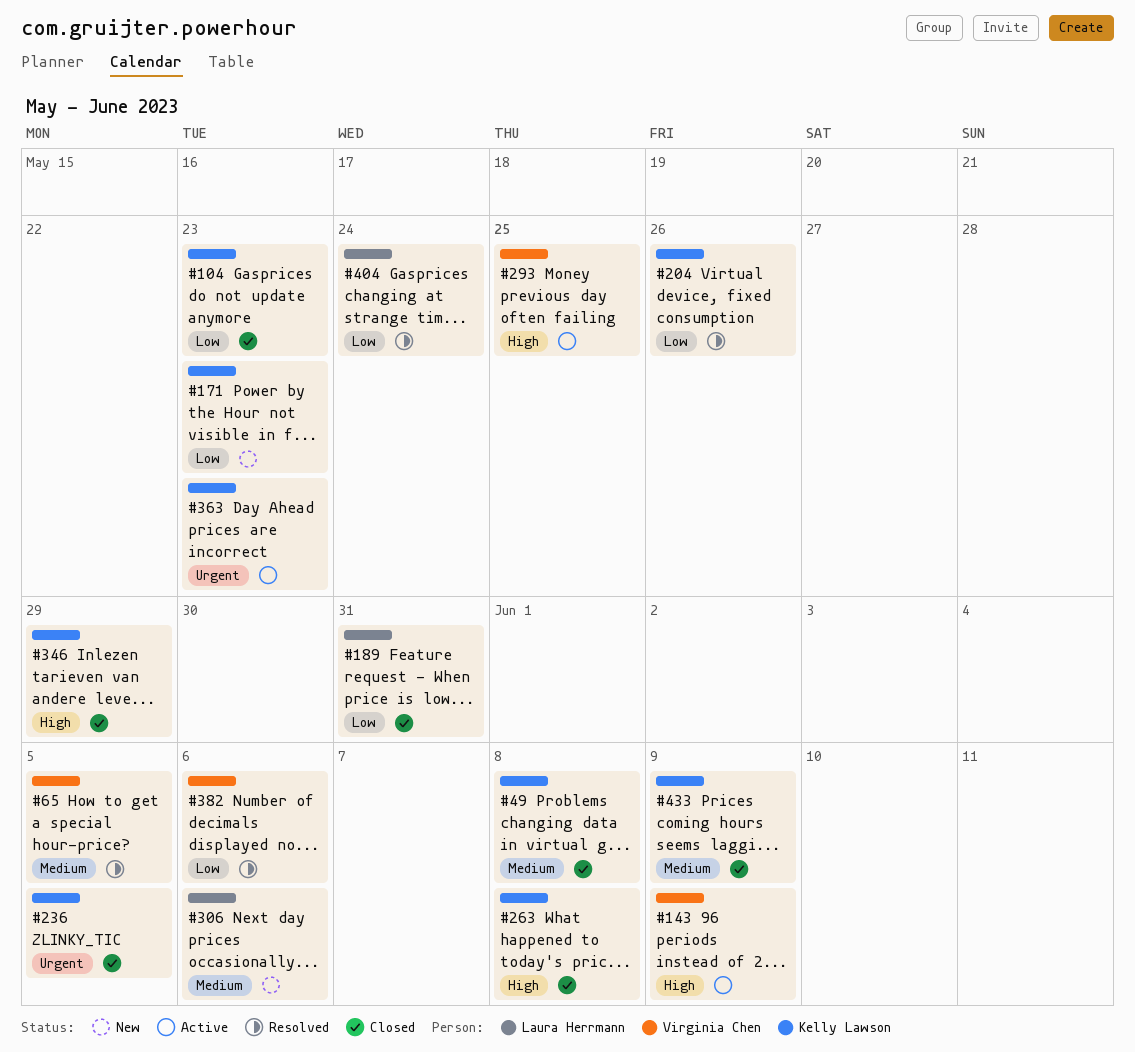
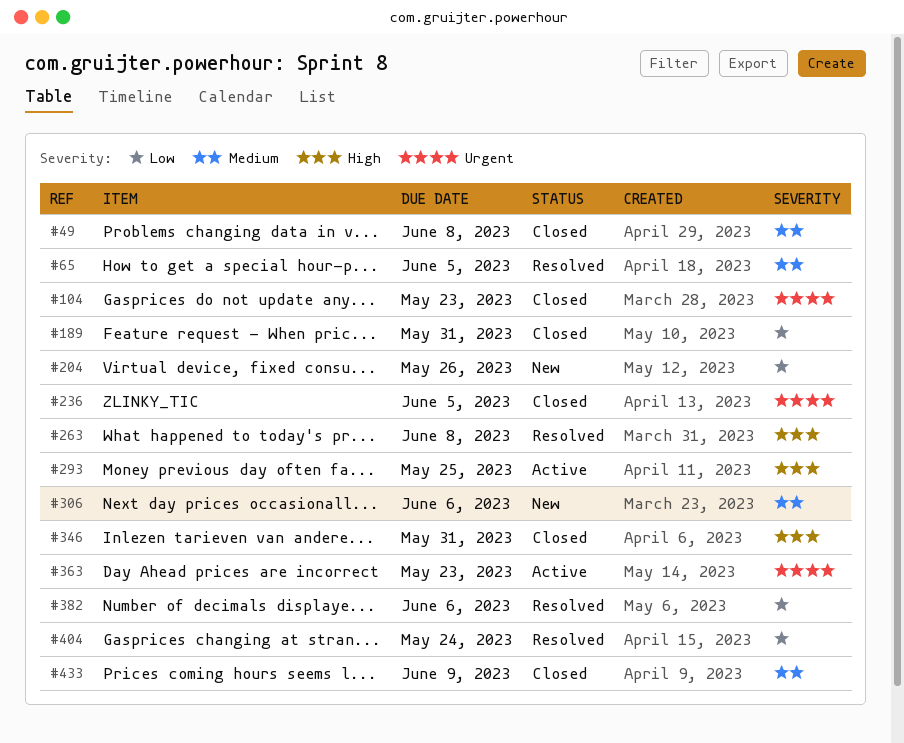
#104, priority: Low -> Urgent
#143: present -> none
#171: present -> none
#204, status: Resolved -> New
#263, status: Closed -> Resolved
#346, due: May 29 -> May 31

